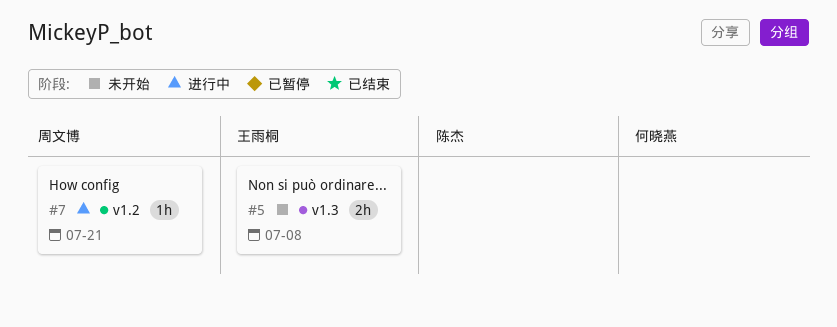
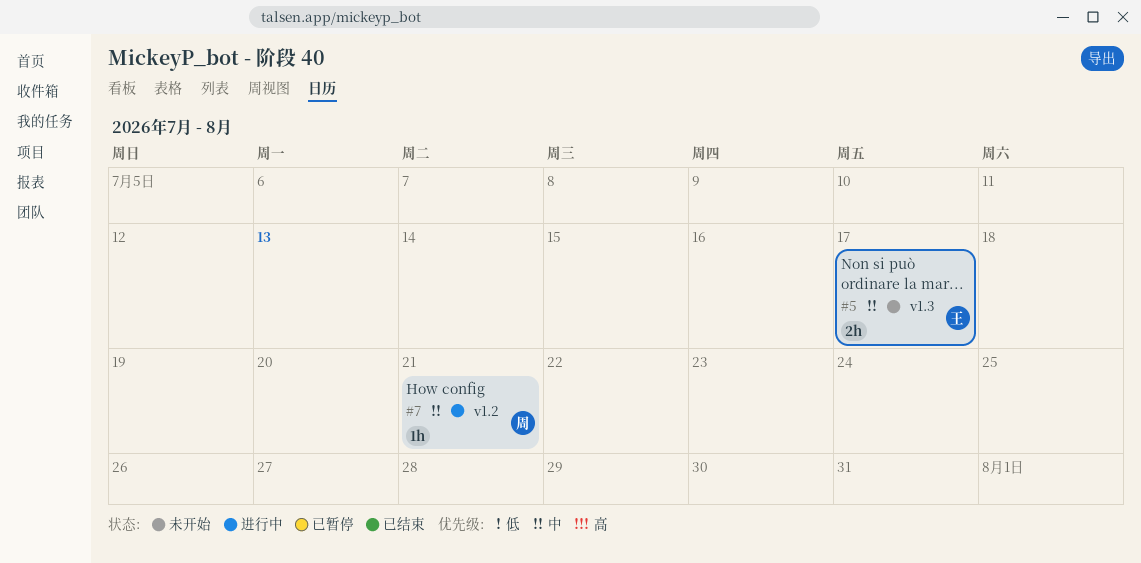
#5, due: Jul 8 -> Jul 17

